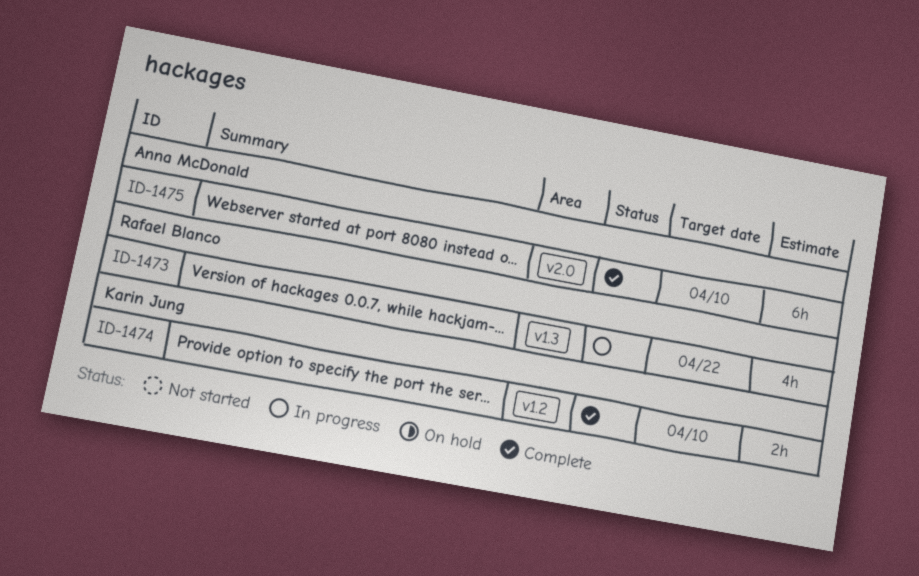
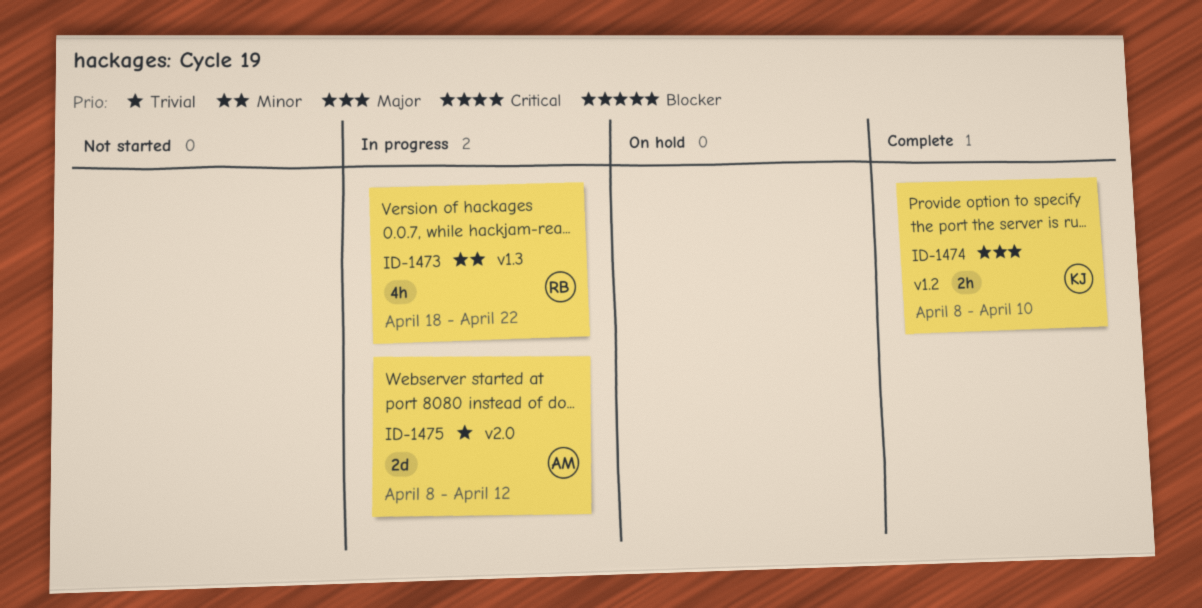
ID-1475, status: Complete -> In progress
ID-1475, estimate: 6h -> 2d
ID-1475, due: Apr 10 -> Apr 12

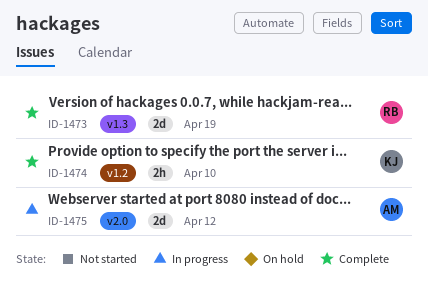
ID-1473, status: In progress -> Complete
ID-1473, estimate: 4h -> 2d
ID-1473, due: Apr 22 -> Apr 19

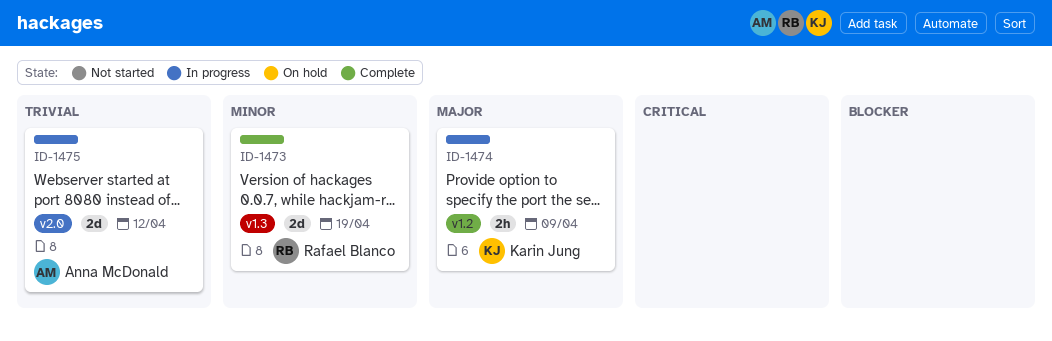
ID-1474, status: Complete -> In progress
ID-1474, due: Apr 10 -> Apr 9

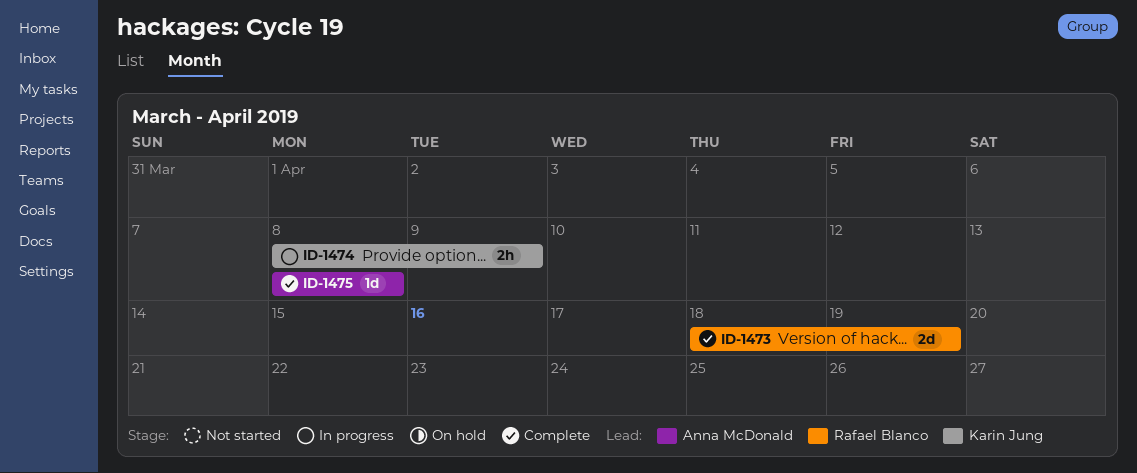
ID-1475, status: In progress -> Complete
ID-1475, estimate: 2d -> 1d
ID-1475, due: Apr 12 -> Apr 8

